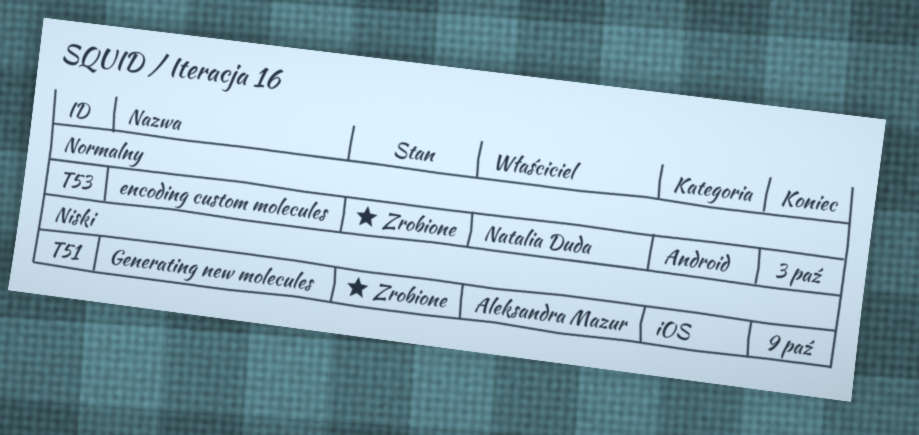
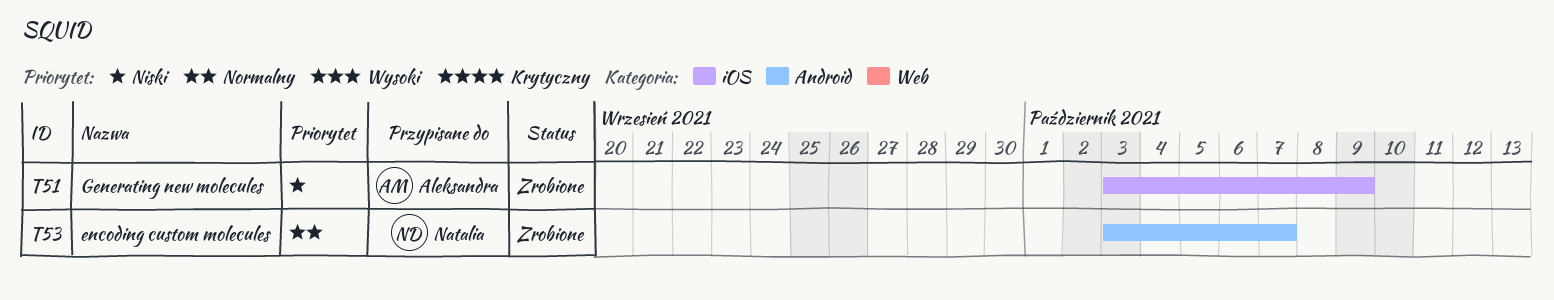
T53, due: Oct 3 -> Oct 7

